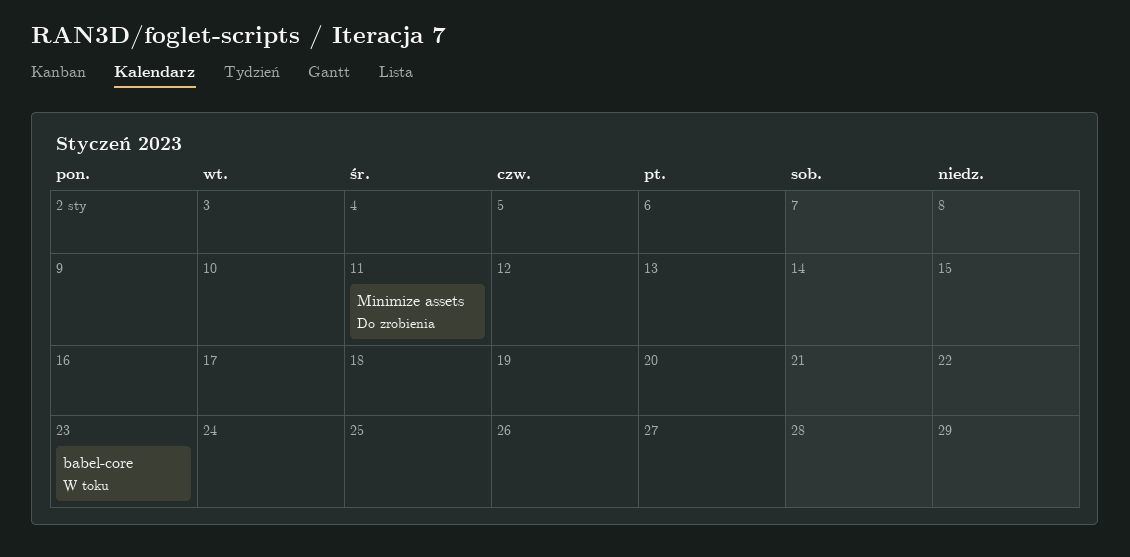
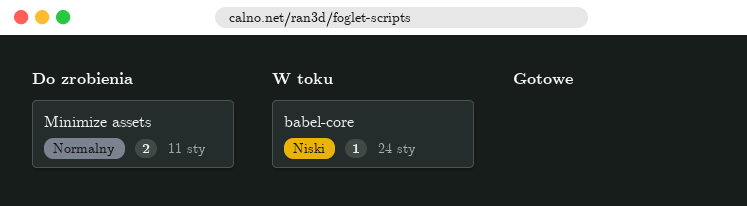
babel-core, due: Jan 23 -> Jan 24

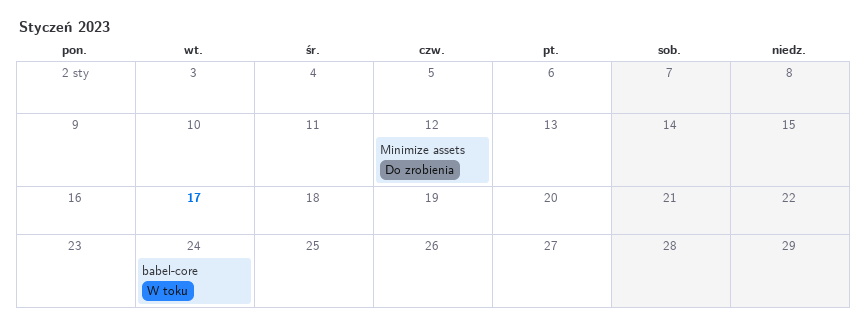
Minimize assets, due: Jan 11 -> Jan 12

